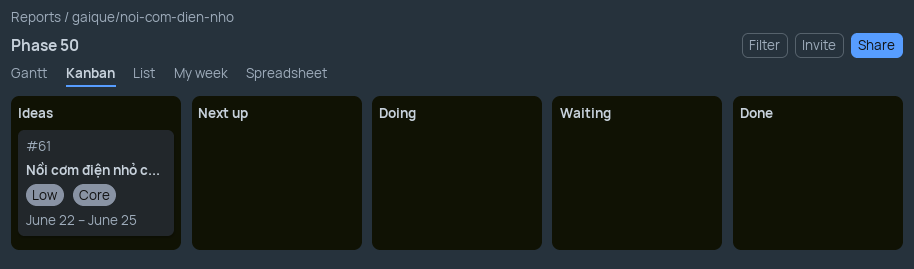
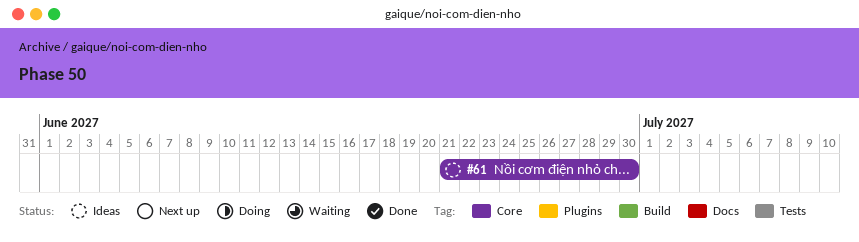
#61, start: Jun 22 -> Jun 21
#61, due: Jun 25 -> Jun 30

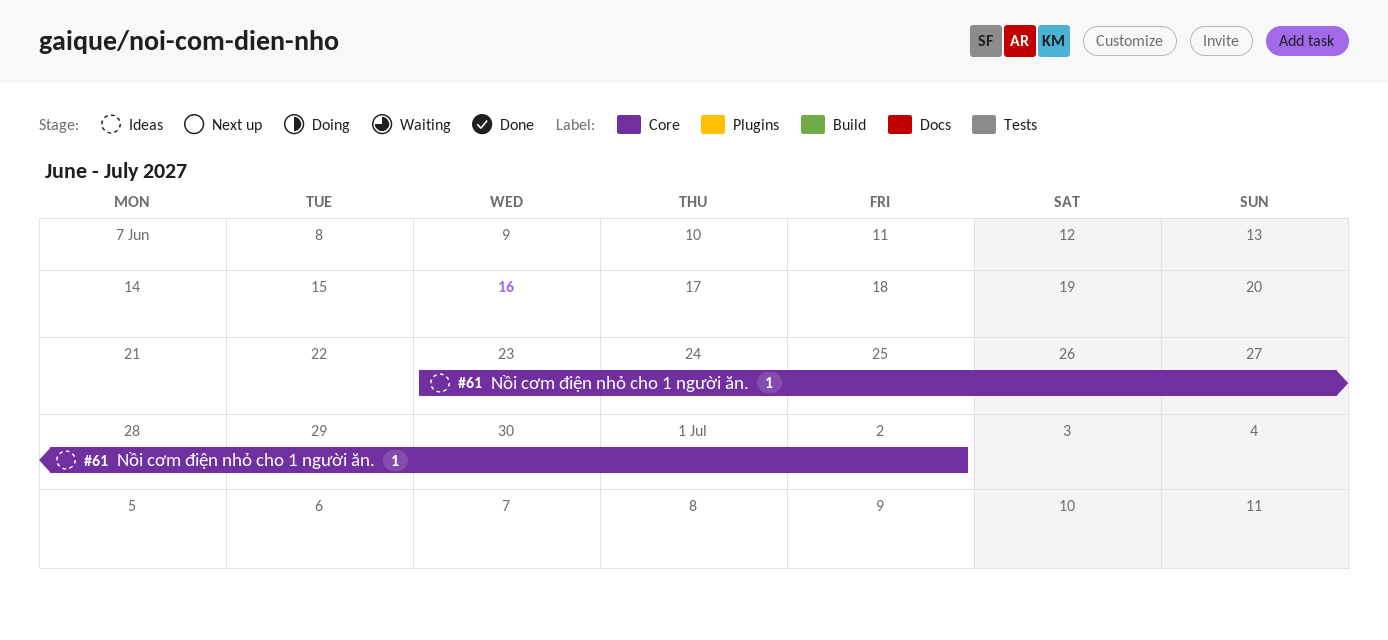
#61, start: Jun 21 -> Jun 23
#61, due: Jun 30 -> Jul 2

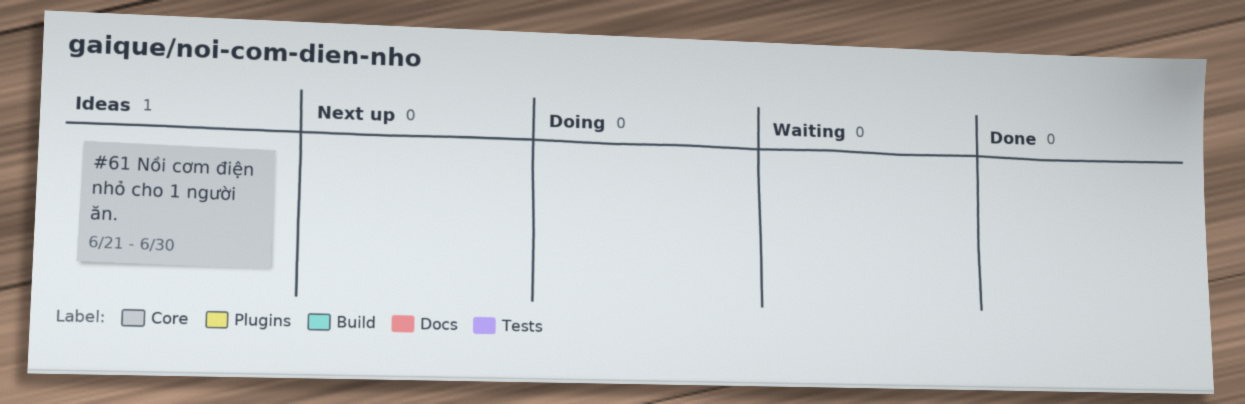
#61, start: Jun 23 -> Jun 21
#61, due: Jul 2 -> Jun 30

